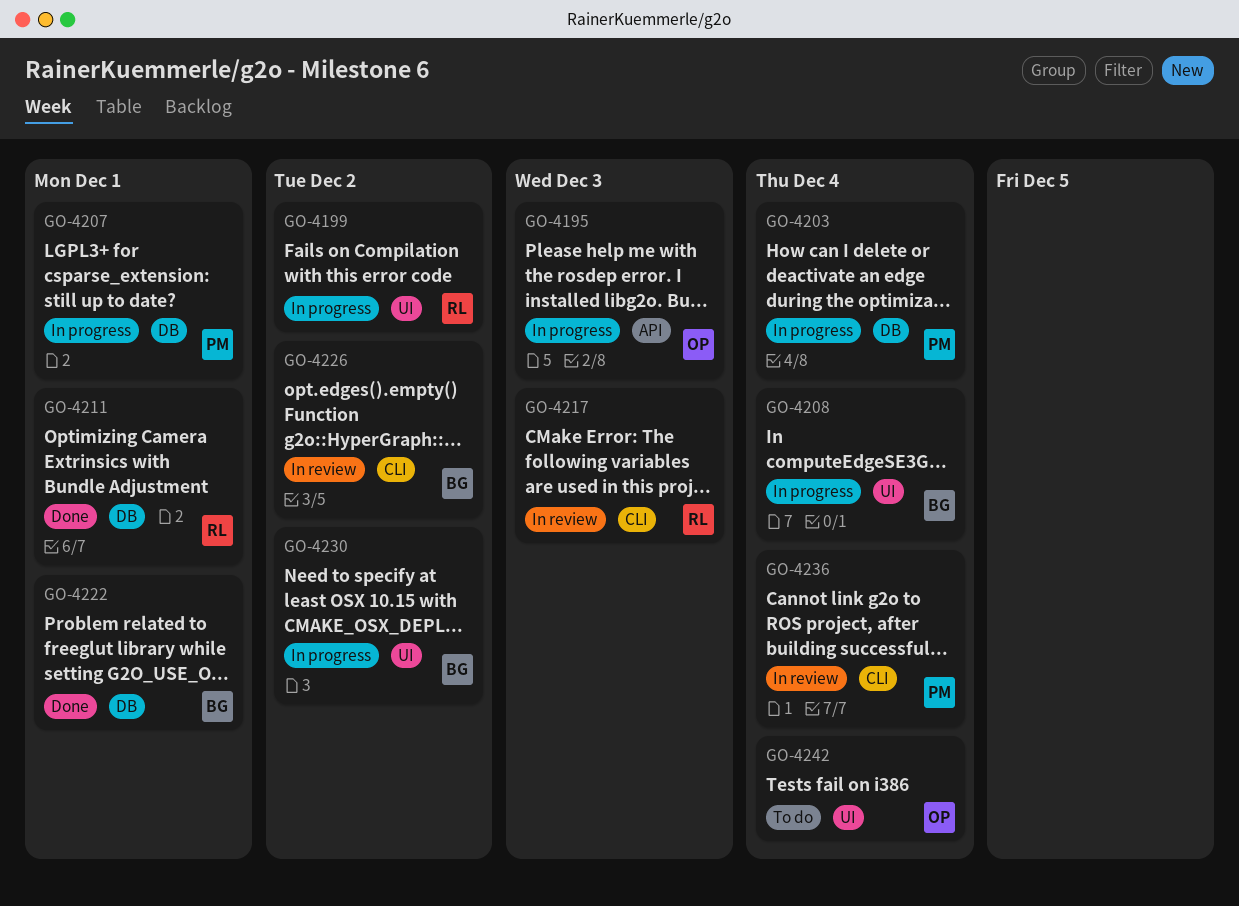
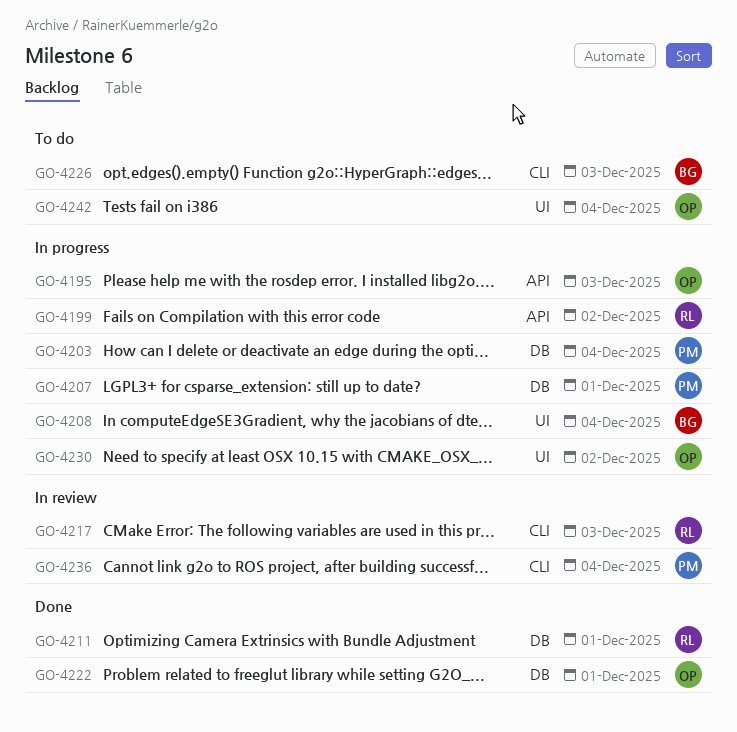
GO-4199, label: UI -> API
GO-4222, owner: BG -> OP
GO-4226, status: In review -> To do
GO-4226, due: Dec 2 -> Dec 3
GO-4230, owner: BG -> OP

